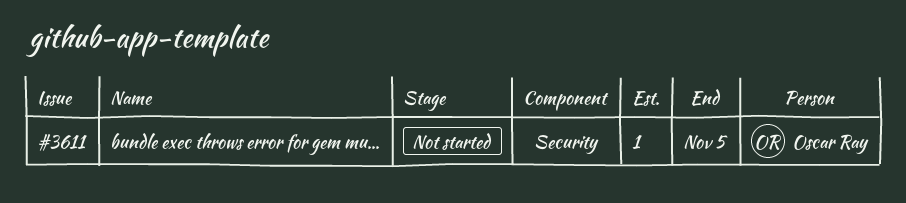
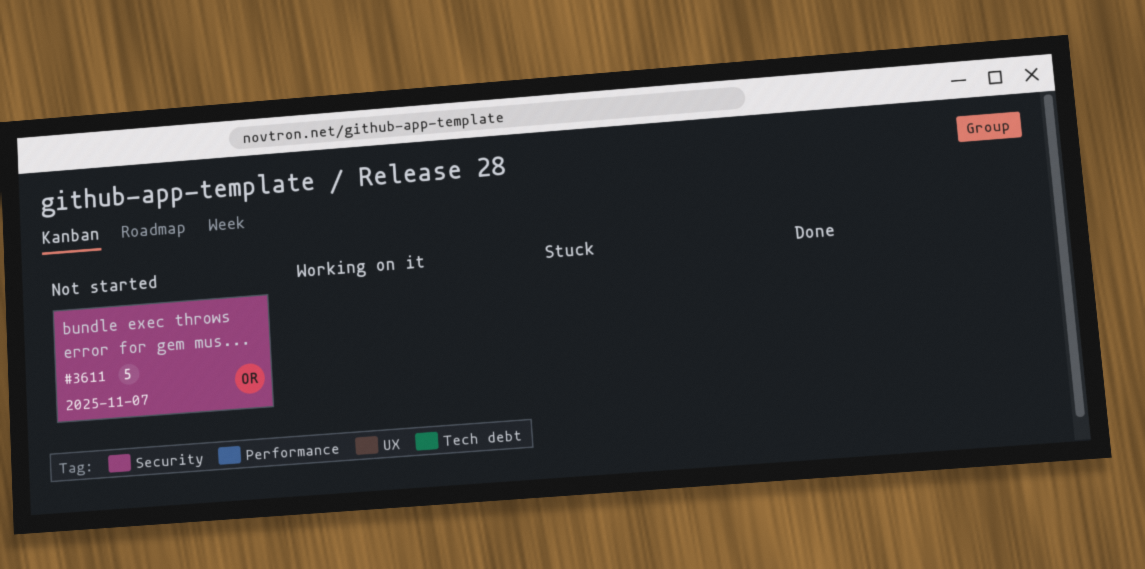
#3611, estimate: 1 -> 5
#3611, due: Nov 5 -> Nov 7

